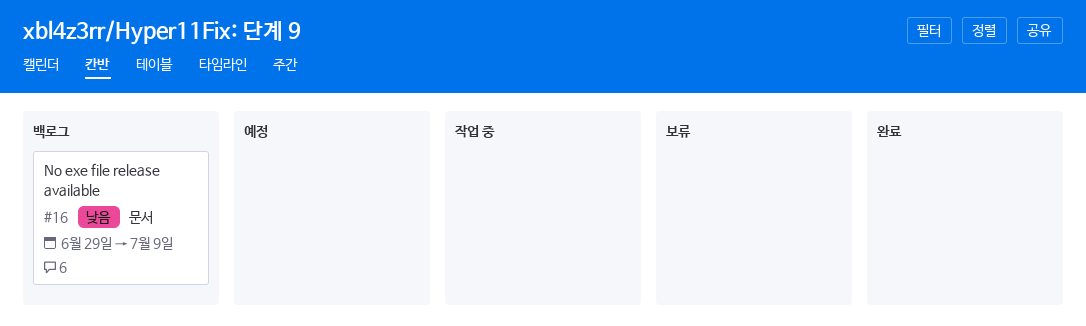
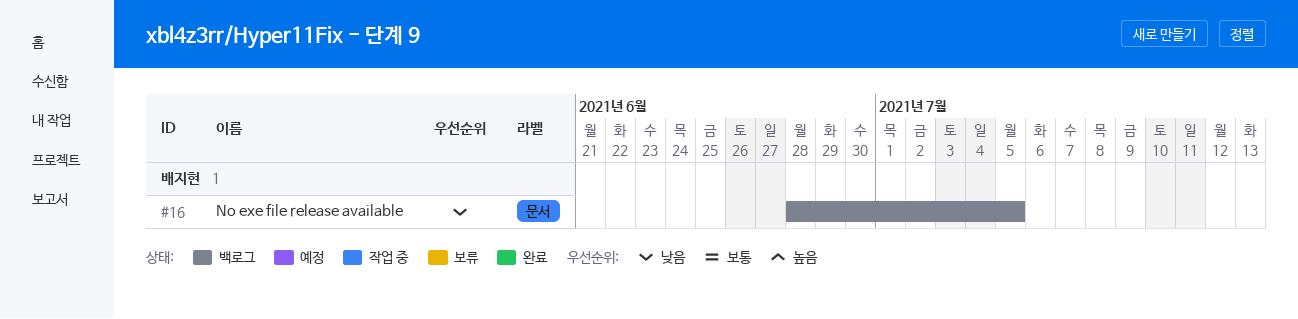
#16, start: Jun 29 -> Jun 28
#16, due: Jul 9 -> Jul 5

